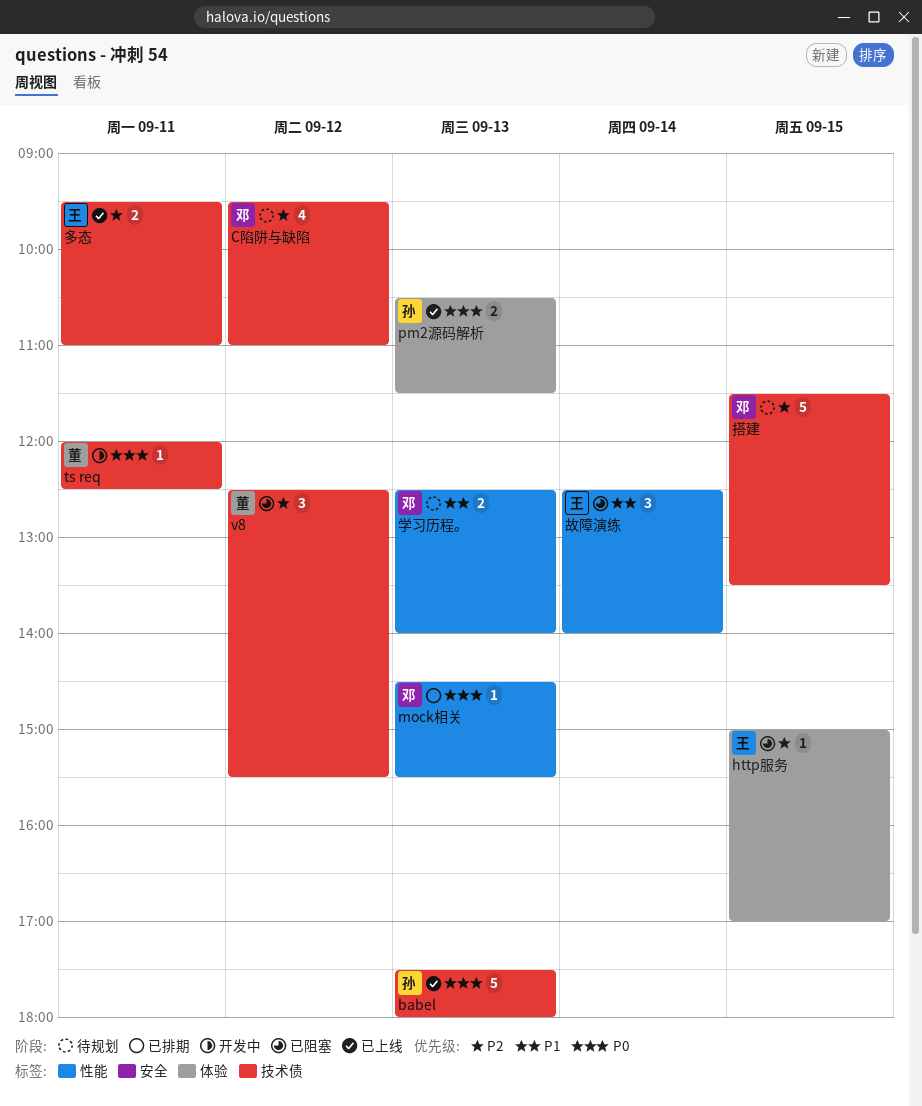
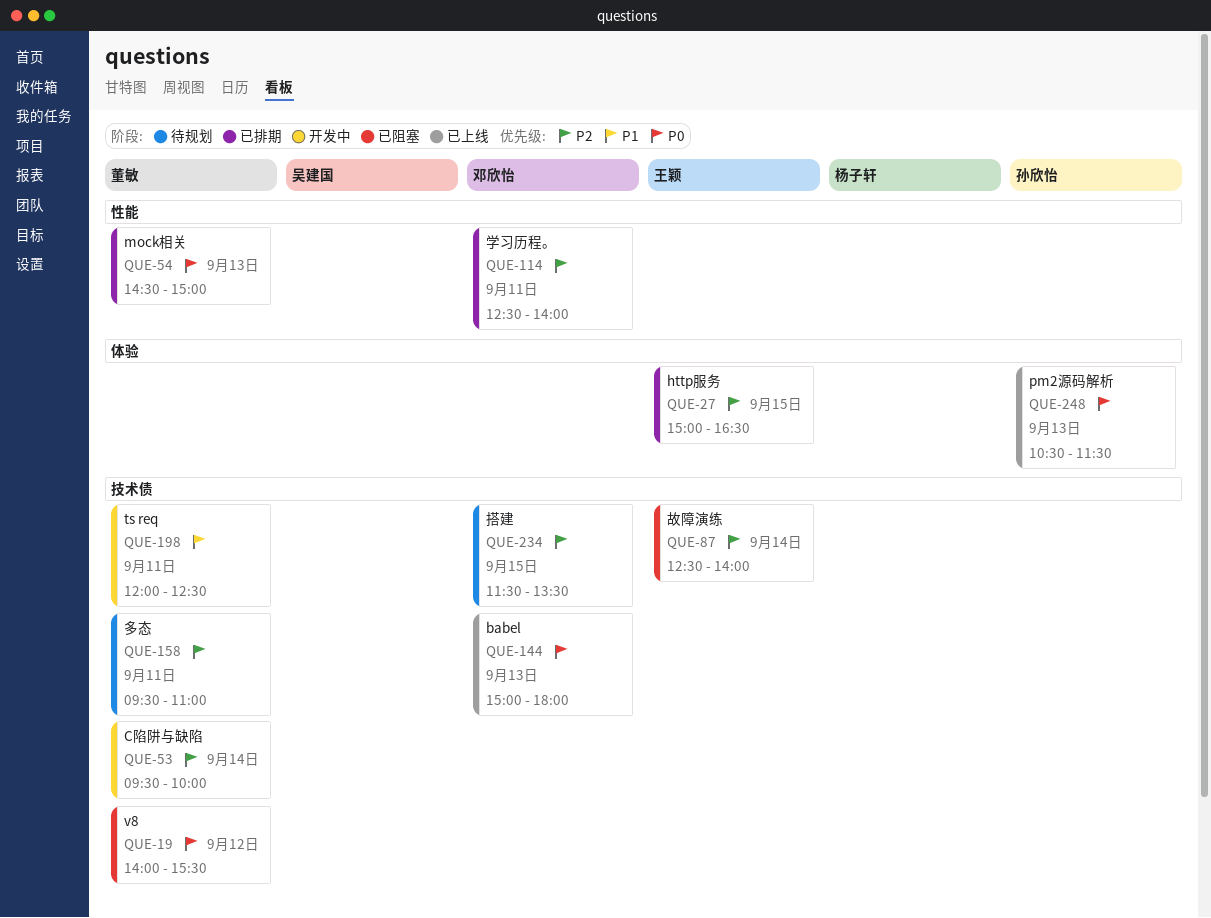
babel, owner: 孙欣怡 -> 邓欣怡
babel, begins: 17:30 -> 15:00
C陷阱与缺陷, status: 待规划 -> 开发中
C陷阱与缺陷, owner: 邓欣怡 -> 董敏
C陷阱与缺陷, day: Sep 12 -> Sep 14
C陷阱与缺陷, ends: 11:00 -> 10:00
http服务, status: 已阻塞 -> 已排期
http服务, ends: 17:00 -> 16:30
mock相关, owner: 邓欣怡 -> 董敏
mock相关, ends: 15:30 -> 15:00
ts req, priority: P0 -> P1
v8, priority: P2 -> P0
v8, begins: 12:30 -> 14:00
多态, status: 已上线 -> 待规划
多态, owner: 王颖 -> 董敏
学习历程。, status: 待规划 -> 已排期
学习历程。, priority: P1 -> P2
学习历程。, day: Sep 13 -> Sep 11
故障演练, priority: P1 -> P2
故障演练, label: 性能 -> 技术债

